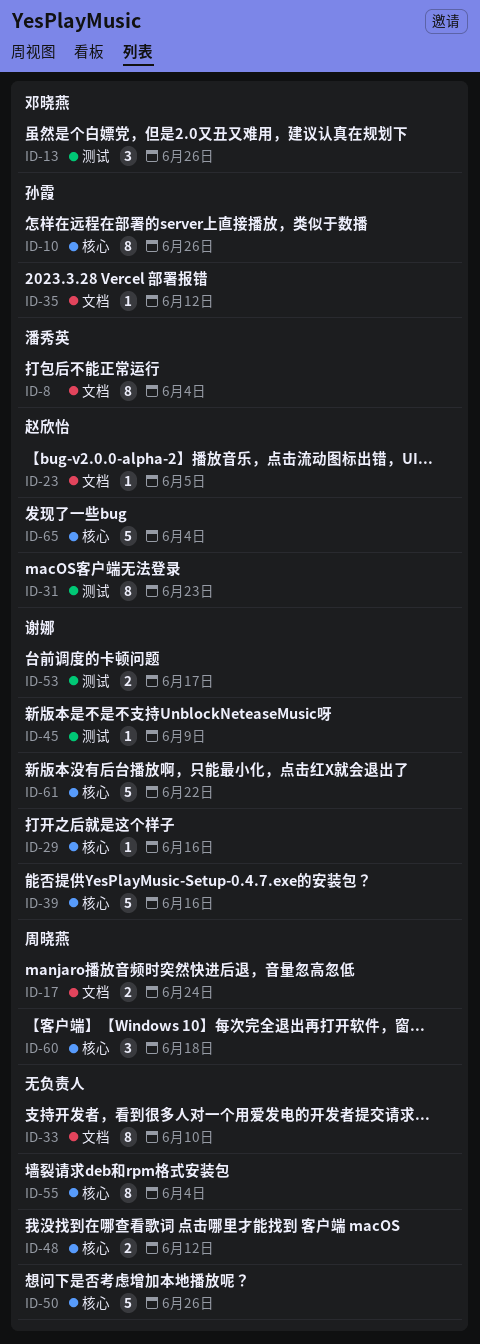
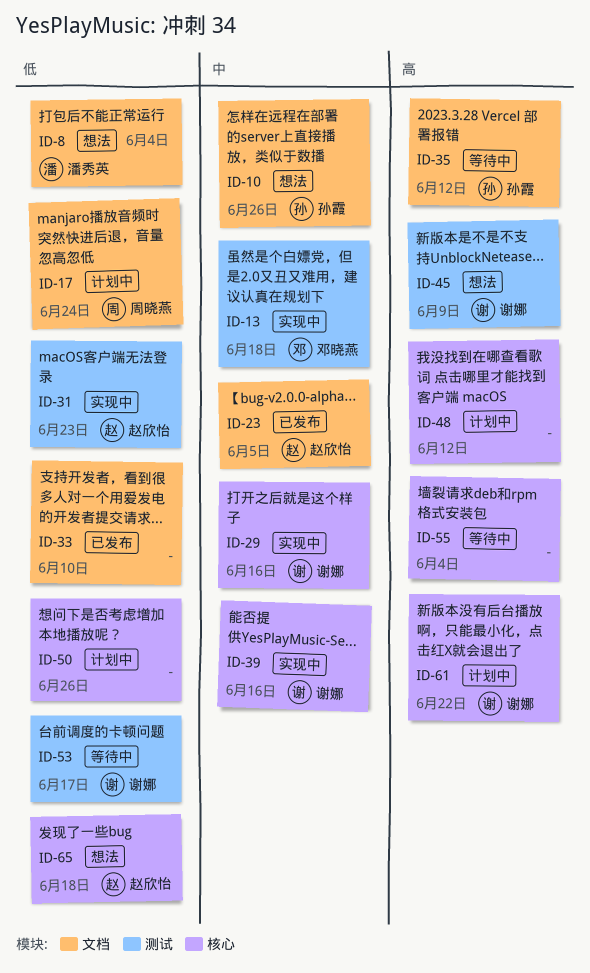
ID-10, label: 核心 -> 文档
ID-13, due: Jun 26 -> Jun 18
ID-60: present -> none
ID-65, due: Jun 4 -> Jun 18

